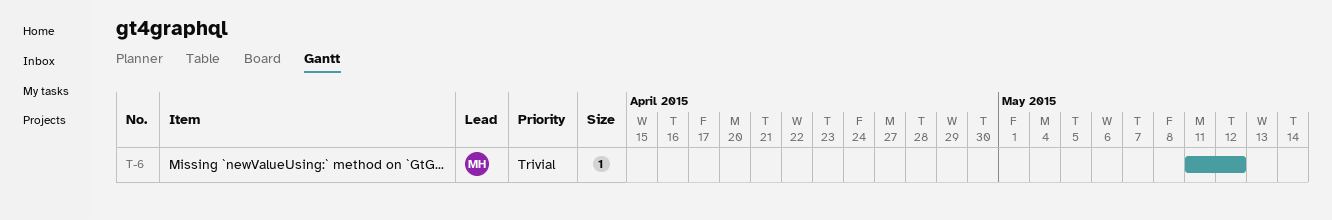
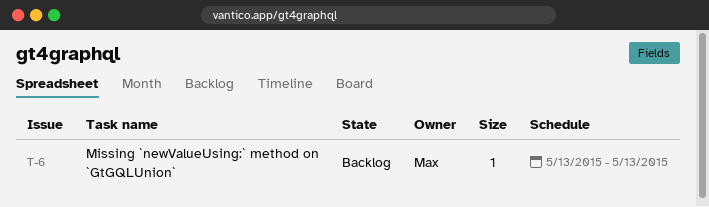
T-6, start: May 11 -> May 13
T-6, due: May 12 -> May 13

